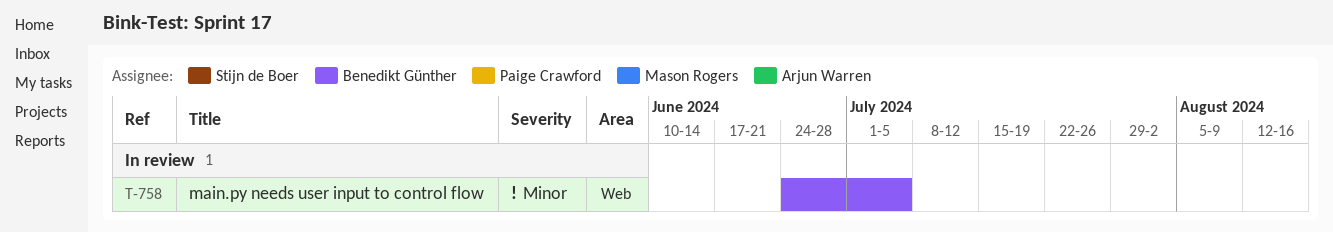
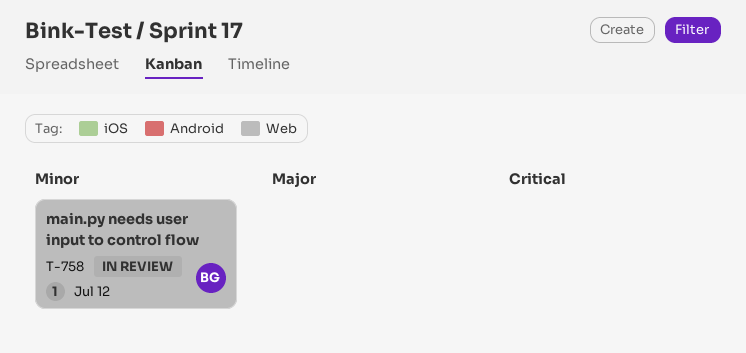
T-758, due: Jul 5 -> Jul 12

